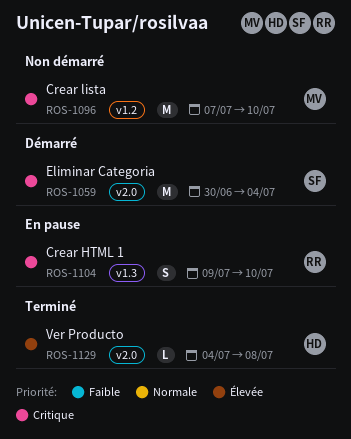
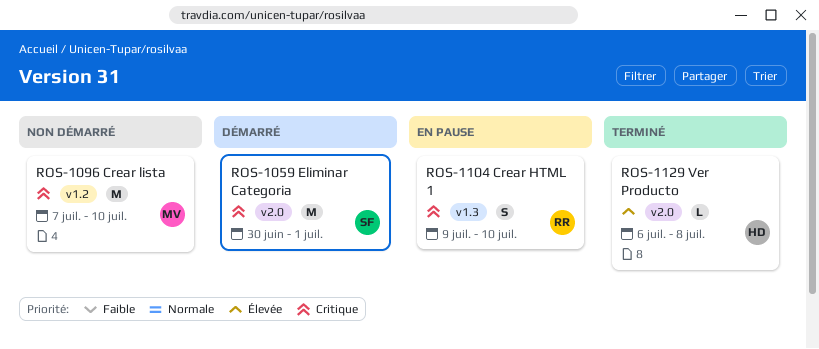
ROS-1059, due: Jul 4 -> Jul 1
ROS-1129, start: Jul 4 -> Jul 6

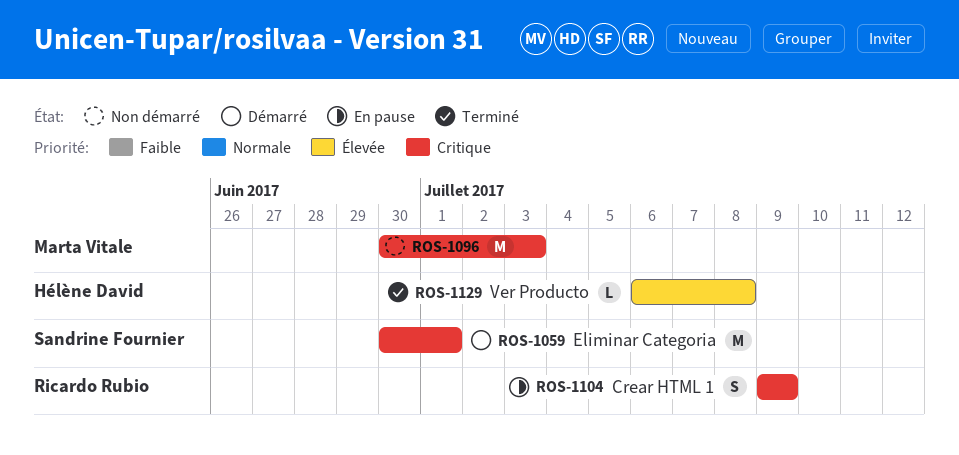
ROS-1096, start: Jul 7 -> Jun 30
ROS-1096, due: Jul 10 -> Jul 3
ROS-1104, due: Jul 10 -> Jul 9

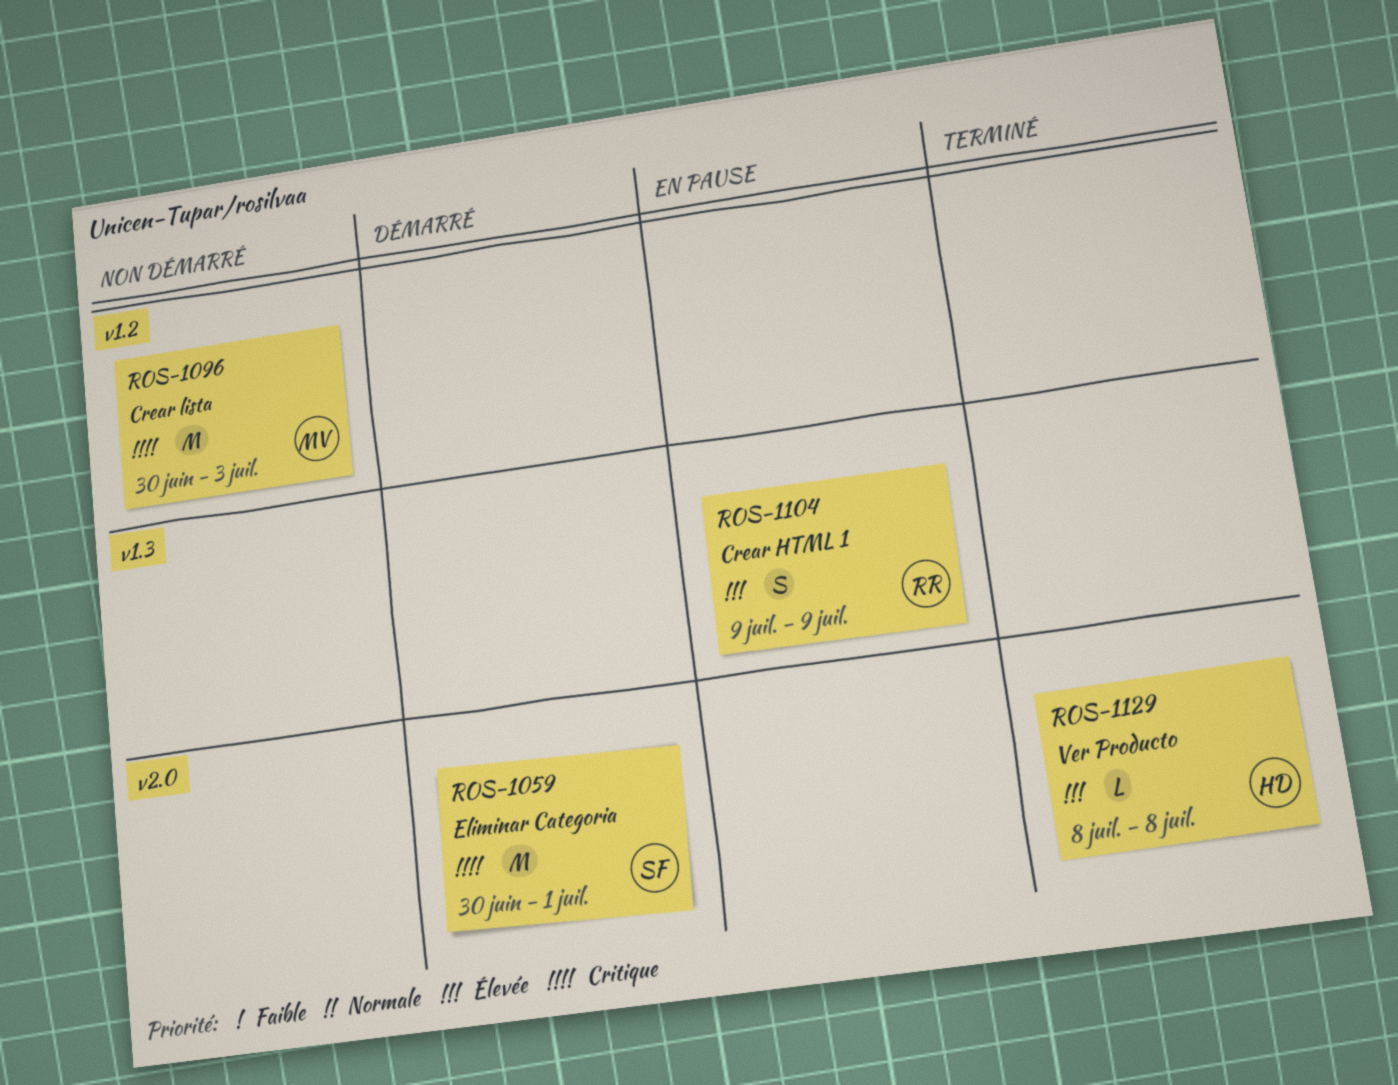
ROS-1104, priority: Critique -> Élevée
ROS-1129, start: Jul 6 -> Jul 8

